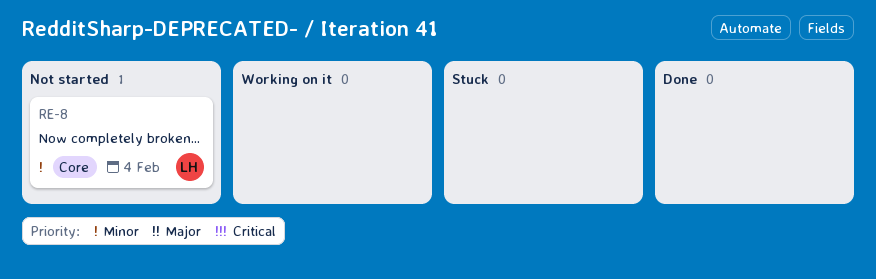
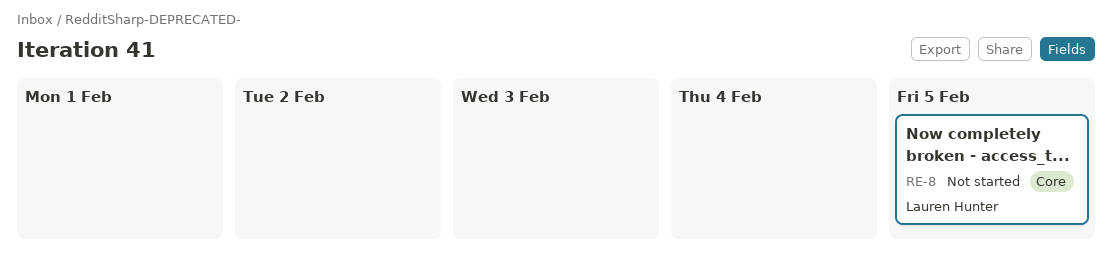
RE-8, due: Feb 4 -> Feb 5

